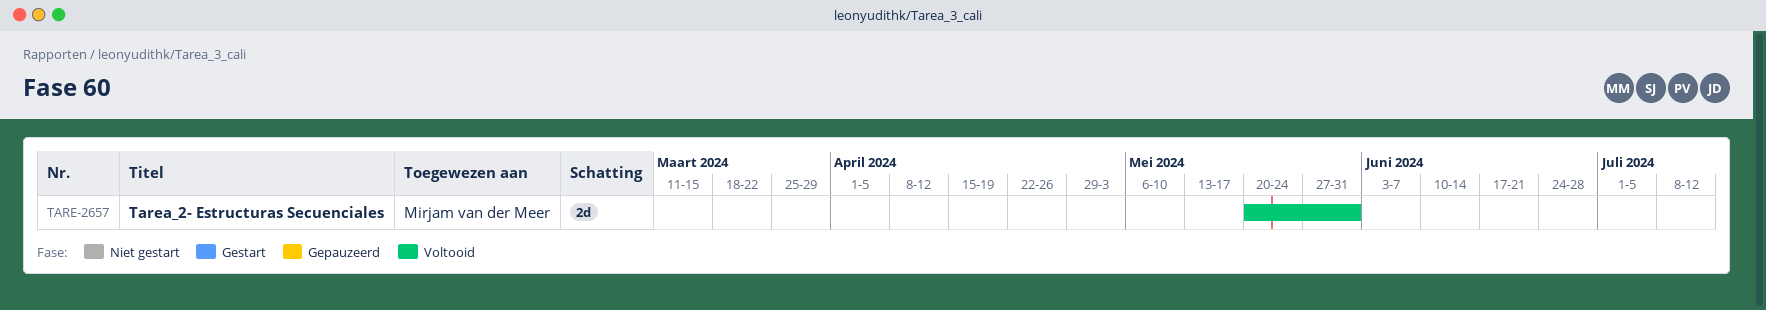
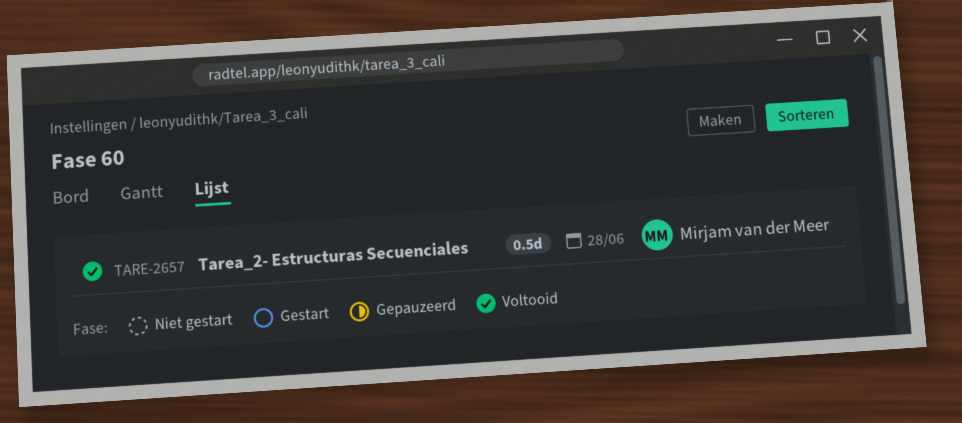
TARE-2657, estimate: 2d -> 0.5d
TARE-2657, due: May 31 -> Jun 28

